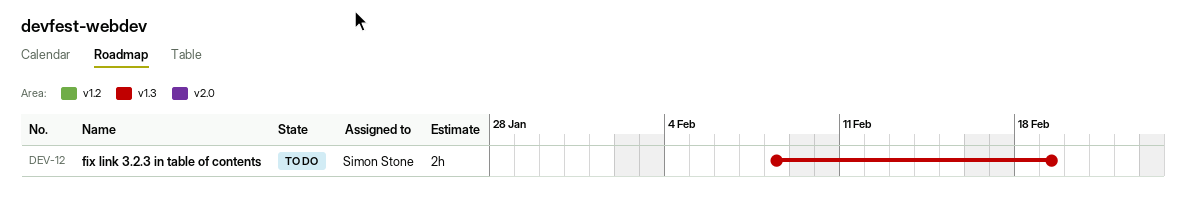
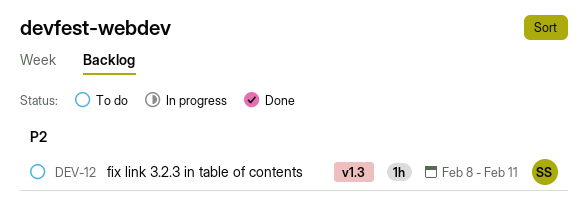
DEV-12, estimate: 2h -> 1h
DEV-12, due: Feb 19 -> Feb 11

